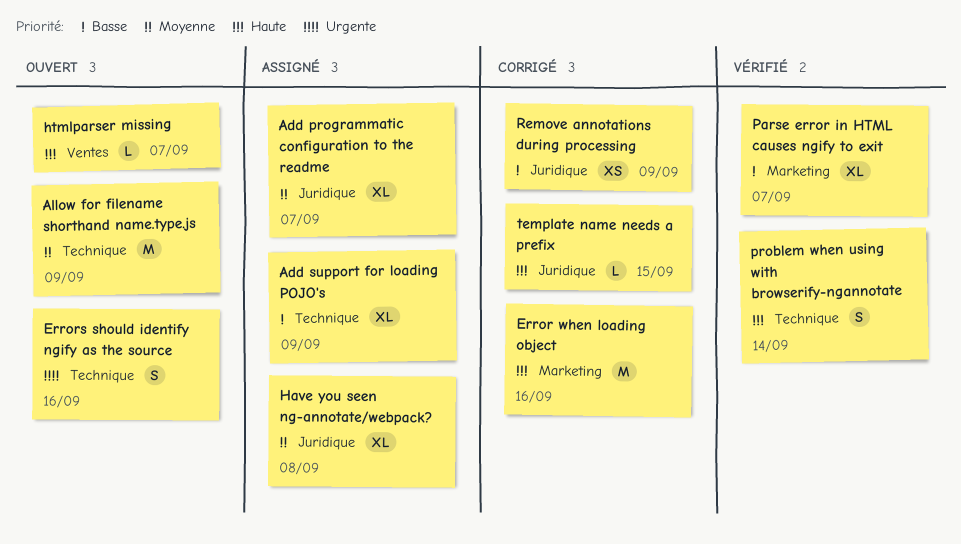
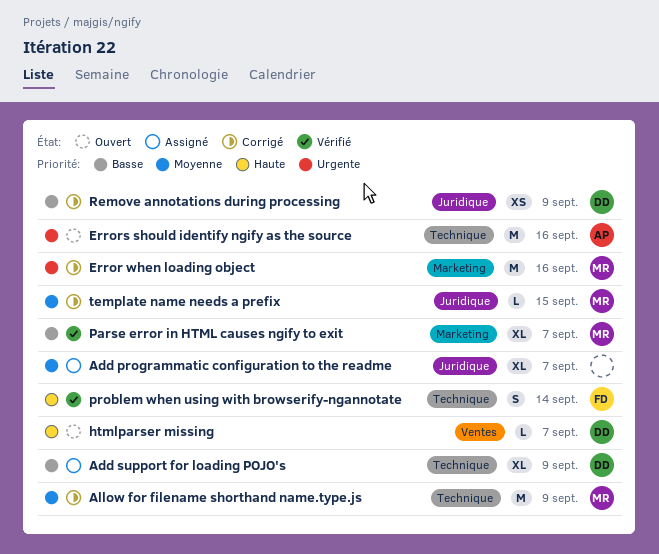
Allow for filename shorthand name.type.js, status: Ouvert -> Corrigé
Error when loading object, priority: Haute -> Urgente
Errors should identify ngify as the source, estimate: S -> M
Have you seen ng-annotate/webpack?: present -> none
template name needs a prefix, priority: Haute -> Moyenne

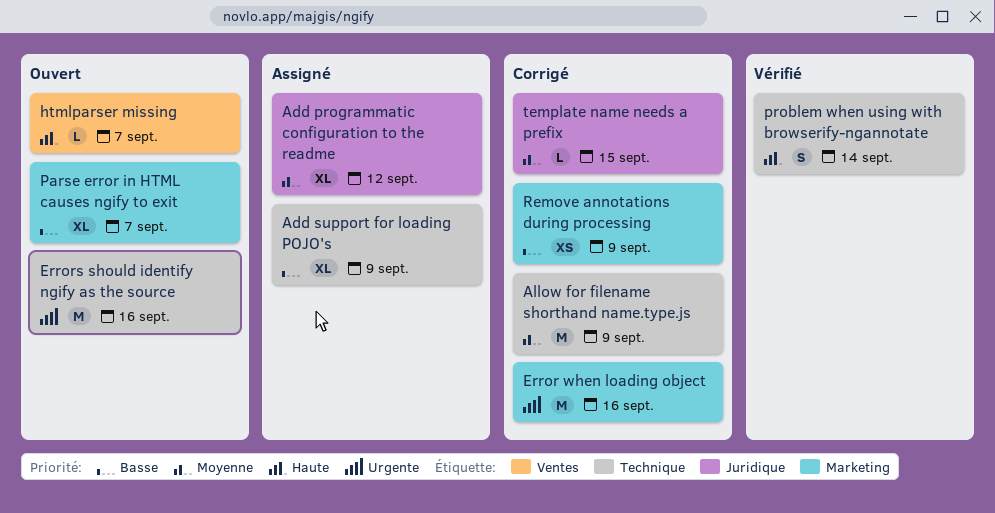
Add programmatic configuration to the readme, due: Sep 7 -> Sep 12
Parse error in HTML causes ngify to exit, status: Vérifié -> Ouvert
Remove annotations during processing, label: Juridique -> Marketing

